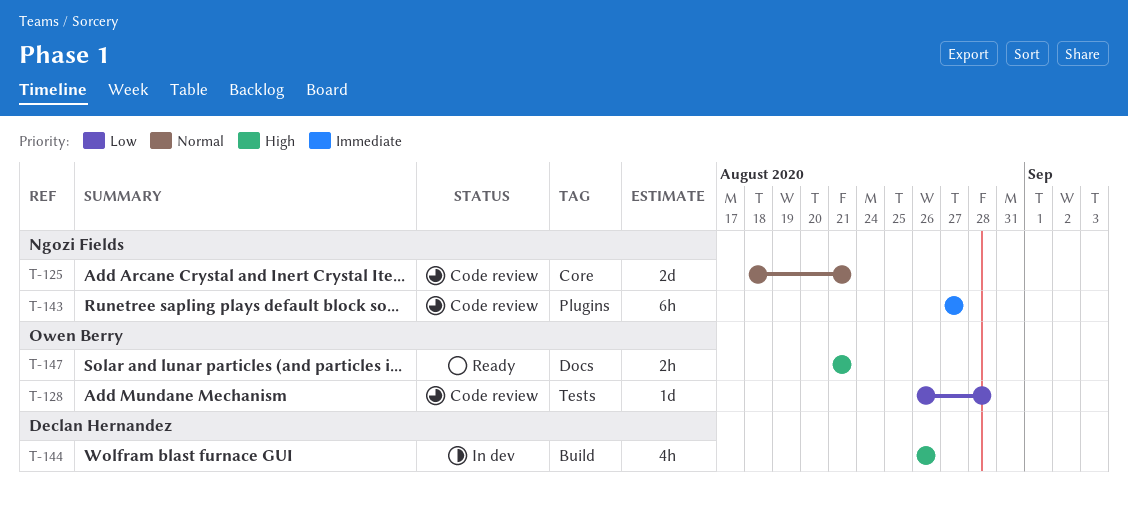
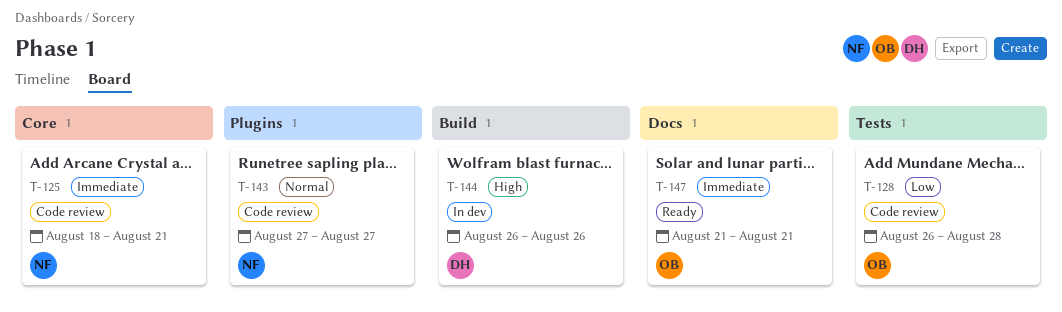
T-125, priority: Normal -> Immediate
T-143, priority: Immediate -> Normal
T-147, priority: High -> Immediate

